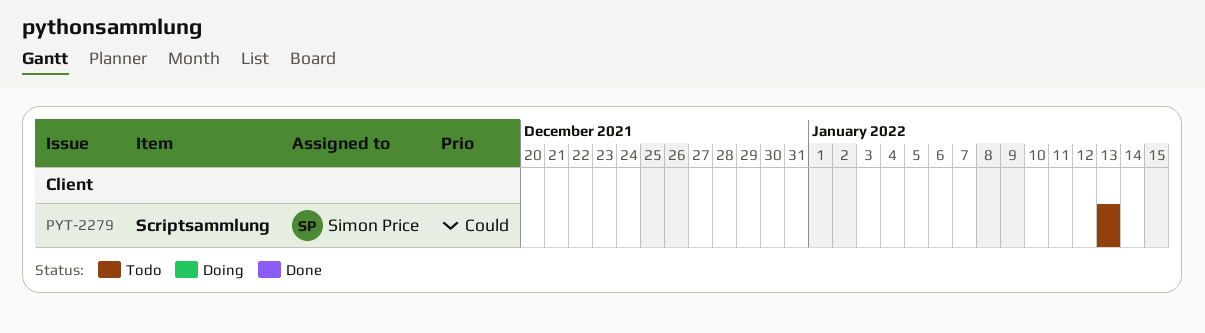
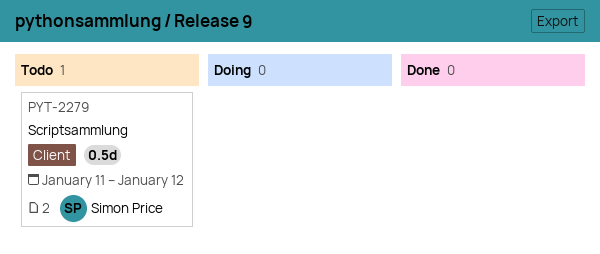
PYT-2279, start: Jan 13 -> Jan 11
PYT-2279, due: Jan 13 -> Jan 12

